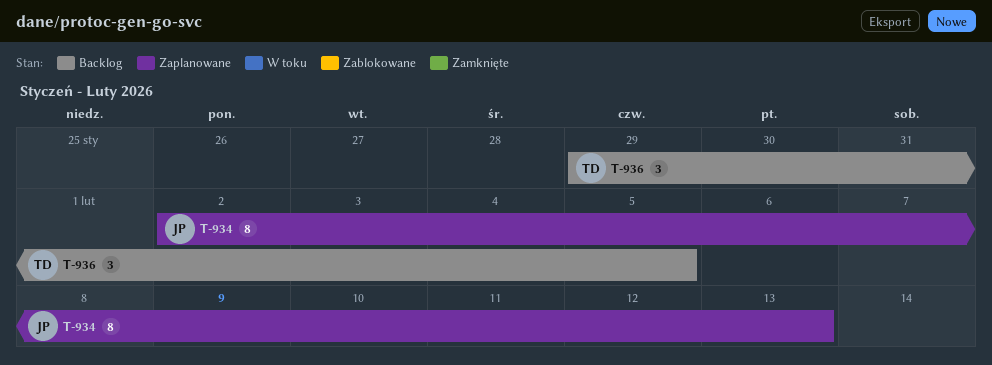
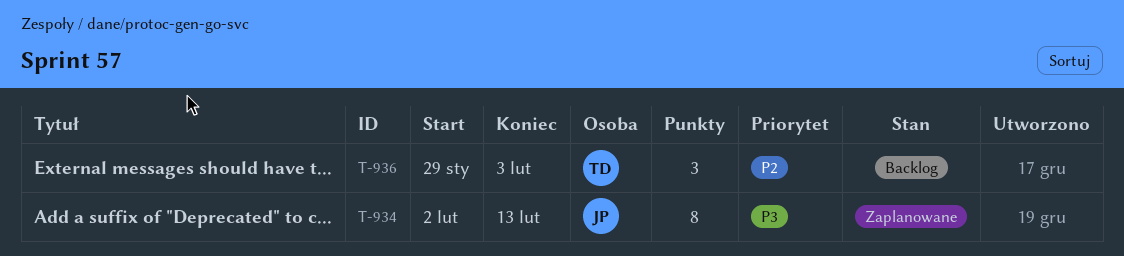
T-936, due: Feb 5 -> Feb 3

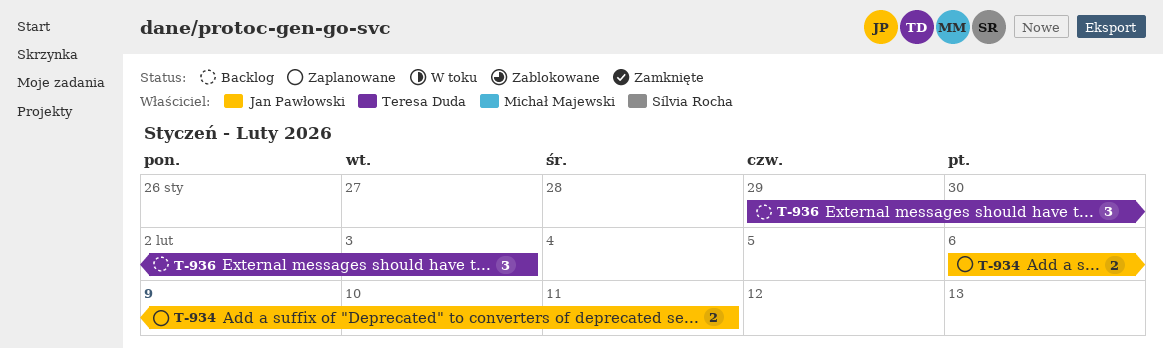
T-934, estimate: 8 -> 2
T-934, start: Feb 2 -> Feb 6
T-934, due: Feb 13 -> Feb 11

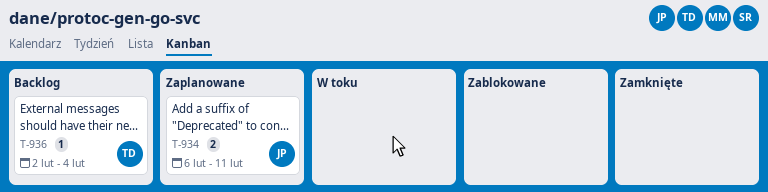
T-936, estimate: 3 -> 1
T-936, start: Jan 29 -> Feb 2
T-936, due: Feb 3 -> Feb 4

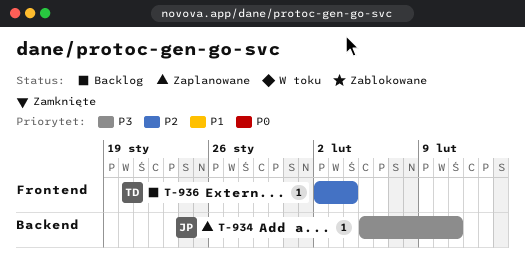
T-934, estimate: 2 -> 1
T-934, start: Feb 6 -> Feb 5

